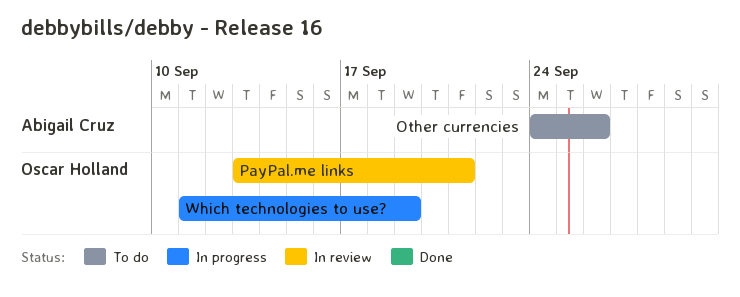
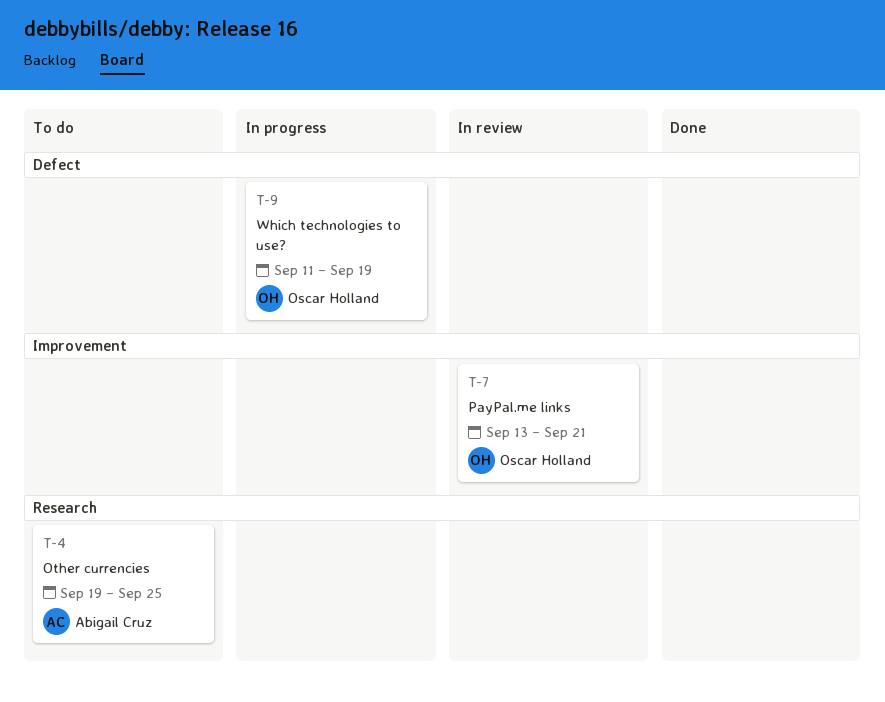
Other currencies, start: Sep 24 -> Sep 19
Other currencies, due: Sep 26 -> Sep 25

